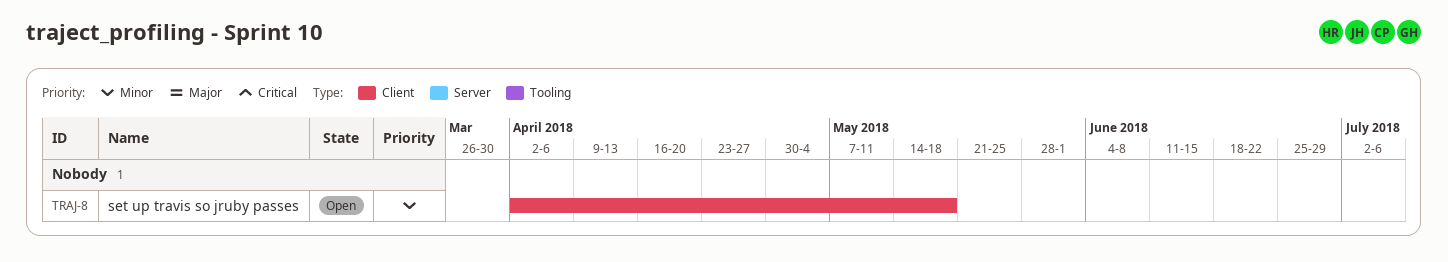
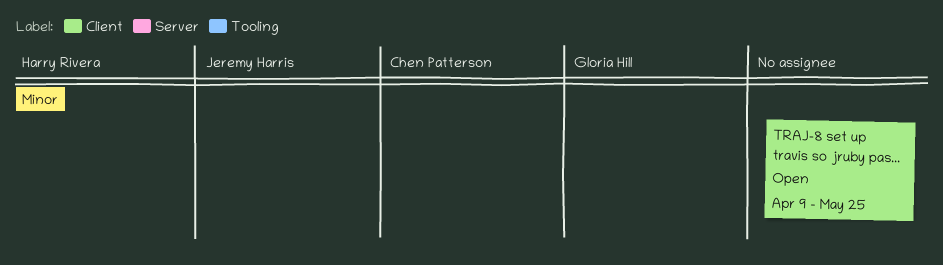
TRAJ-8, start: Apr 2 -> Apr 9
TRAJ-8, due: May 18 -> May 25

